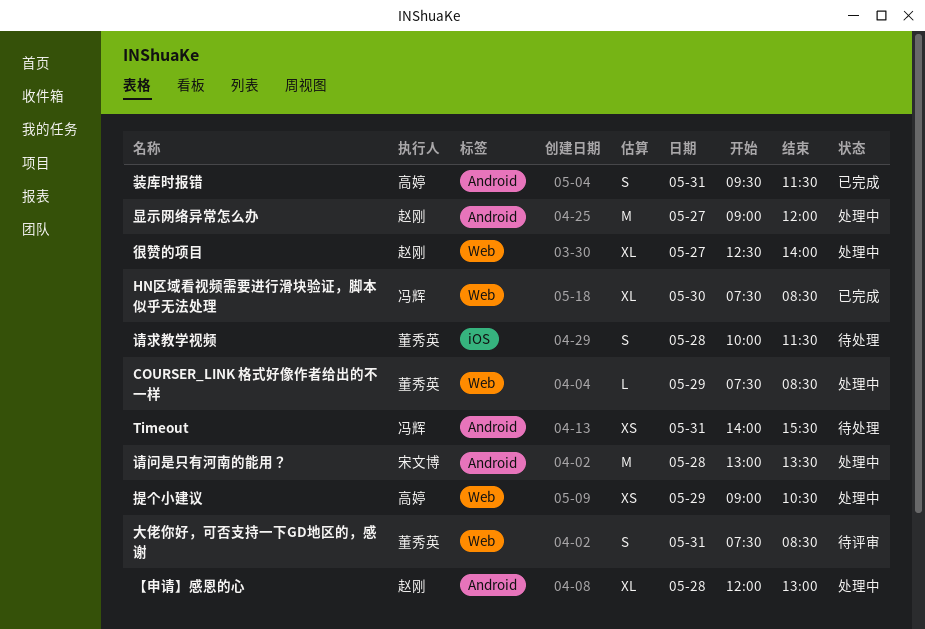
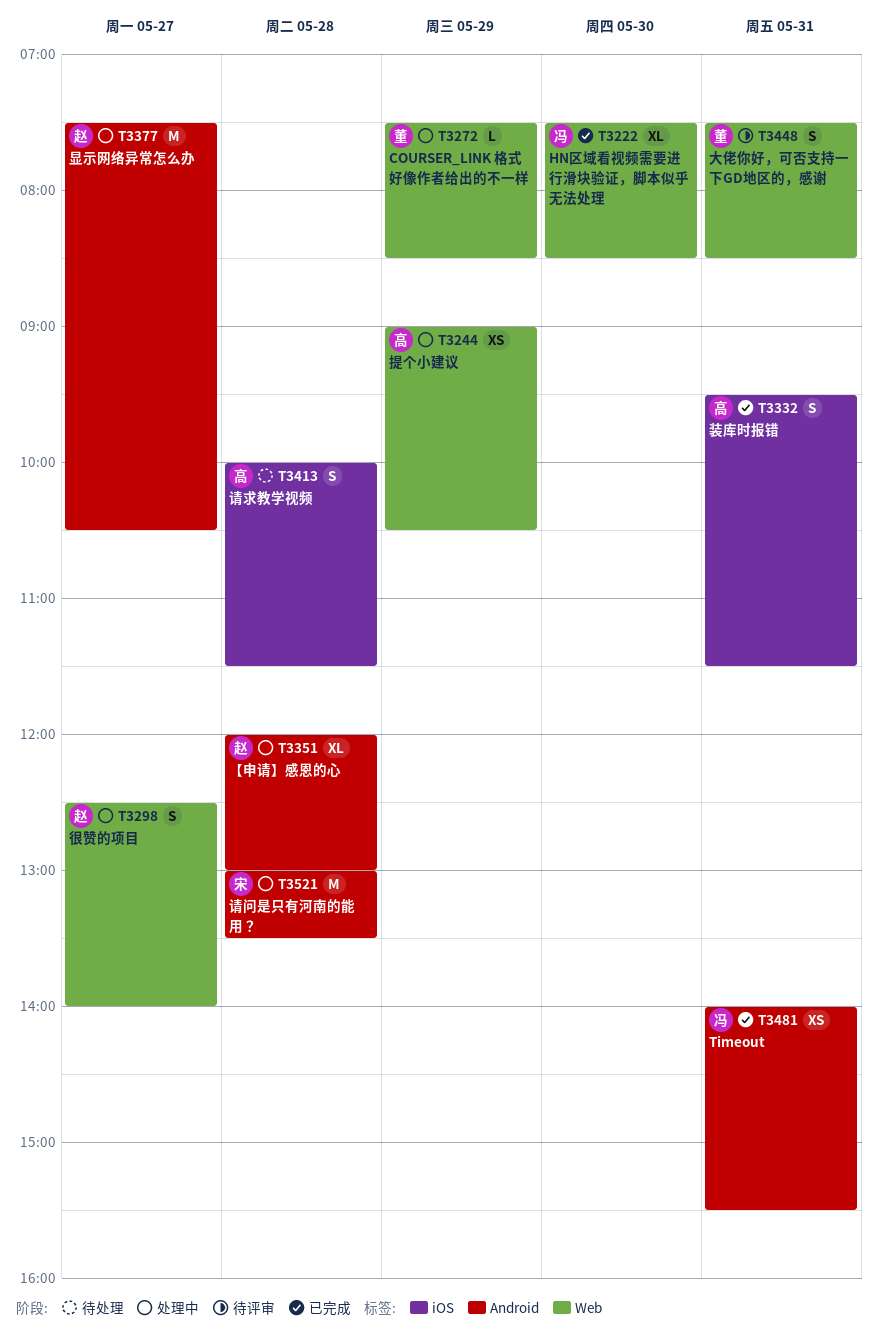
Timeout, status: 待处理 -> 已完成
很赞的项目, estimate: XL -> S
显示网络异常怎么办, begins: 09:00 -> 07:30
显示网络异常怎么办, ends: 12:00 -> 10:30
装库时报错, label: Android -> iOS
请求教学视频, owner: 董秀英 -> 高婷

